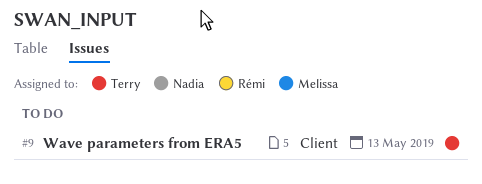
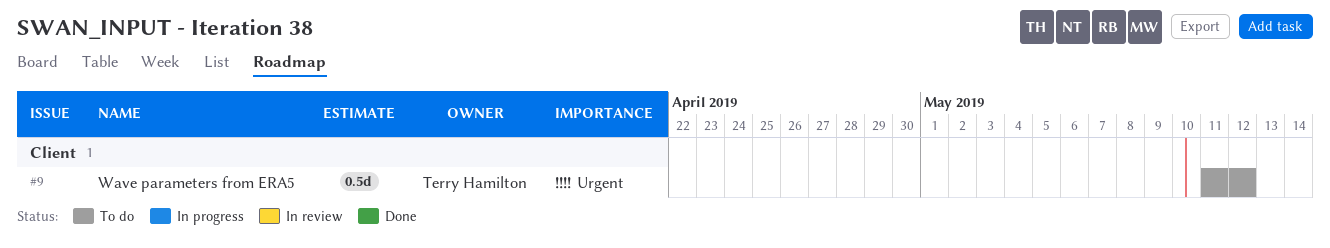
#9, due: May 13 -> May 12

